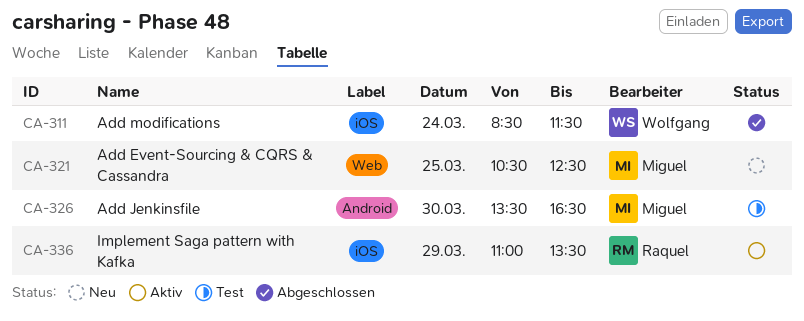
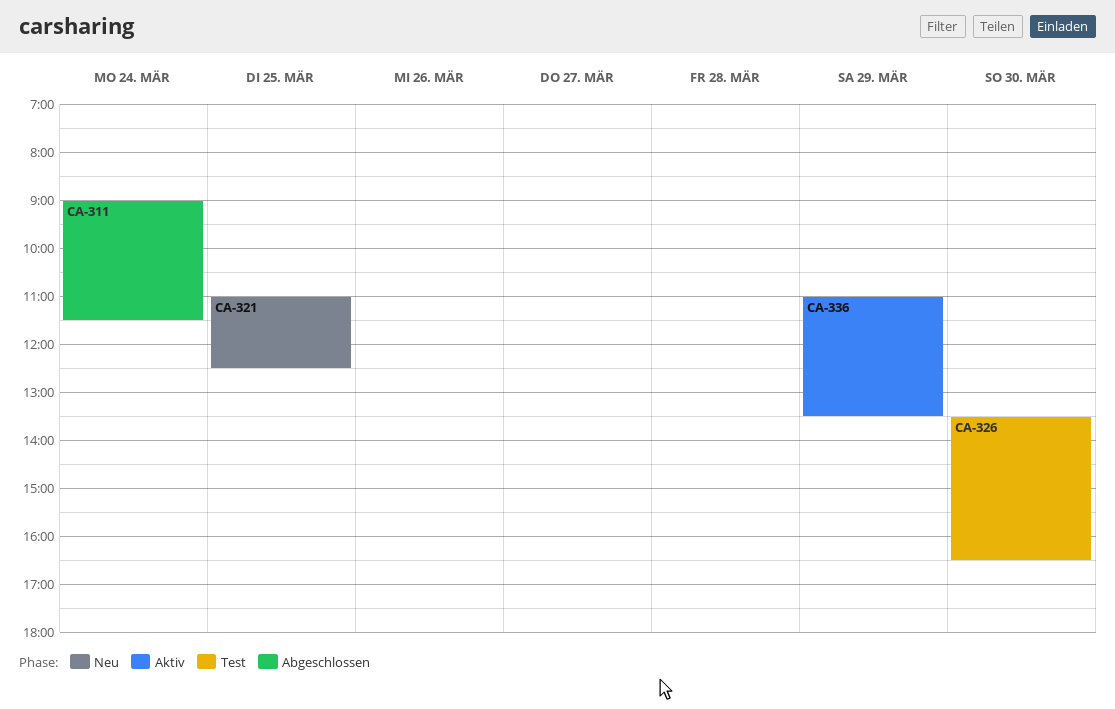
CA-311, begins: 08:30 -> 09:00
CA-321, begins: 10:30 -> 11:00

